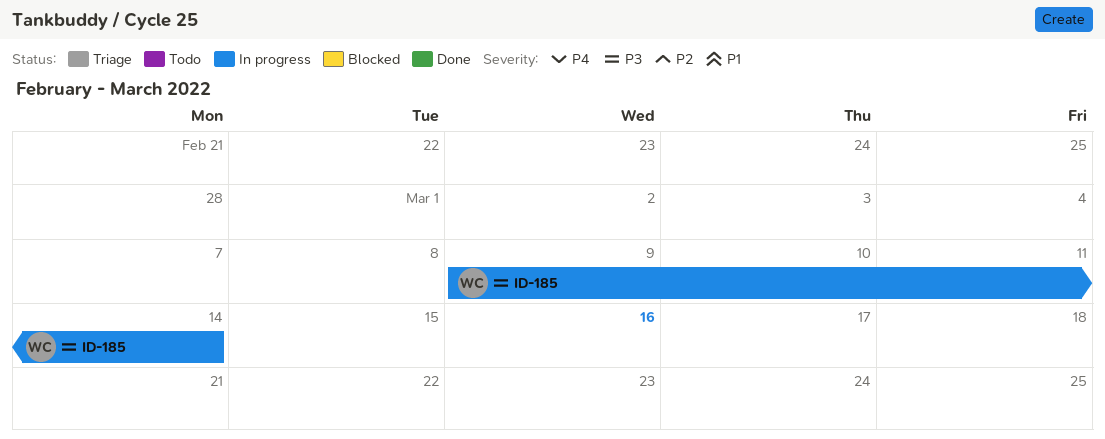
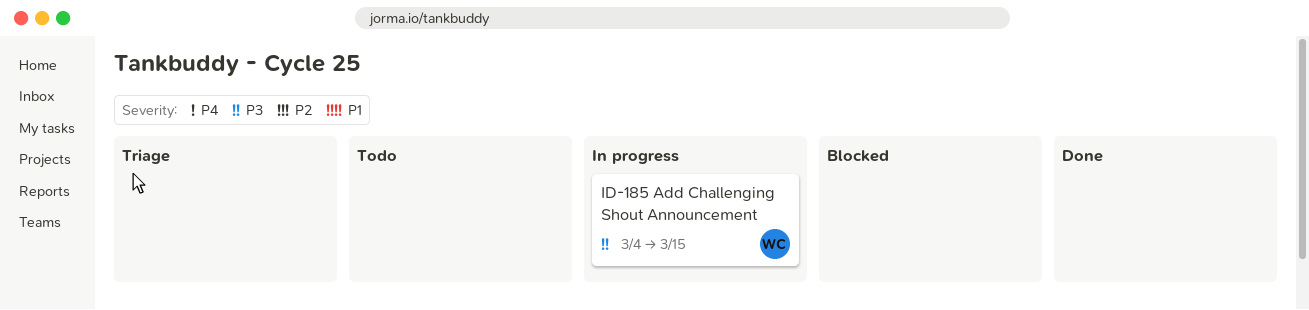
ID-185, start: Mar 9 -> Mar 4
ID-185, due: Mar 14 -> Mar 15

